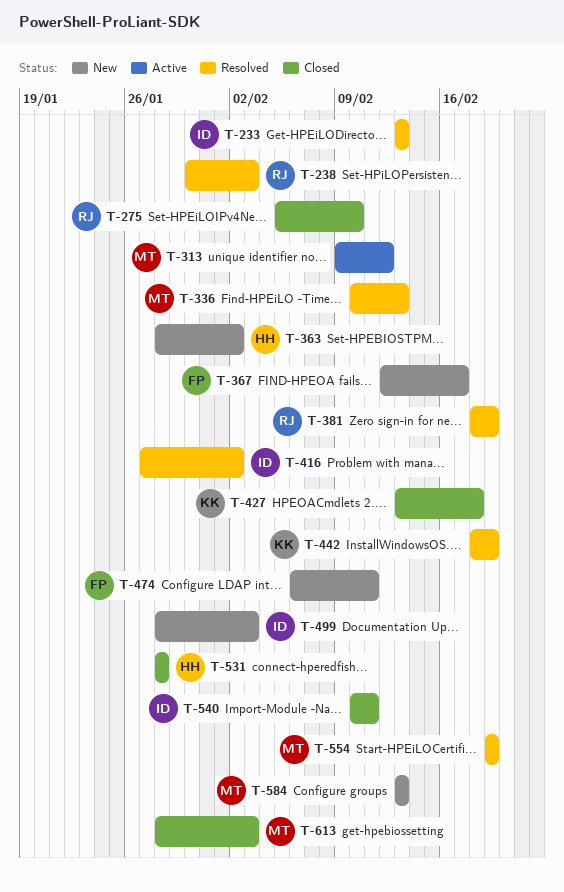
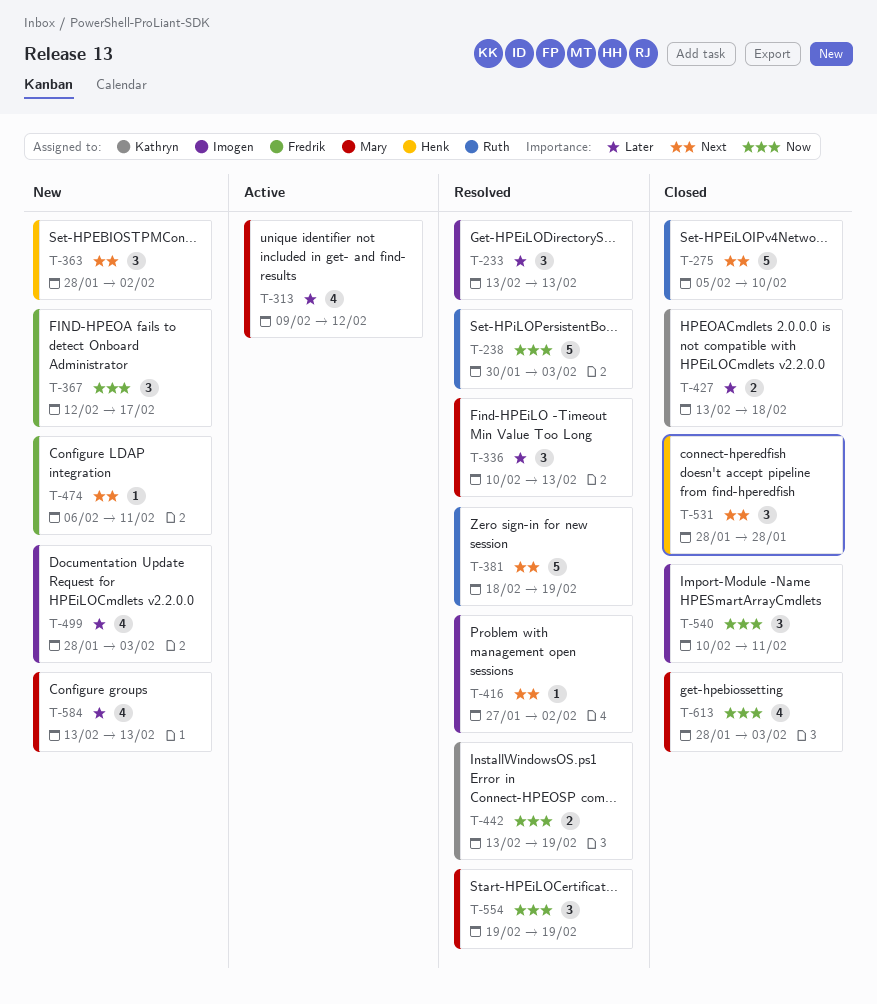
T-442, start: Feb 18 -> Feb 13

